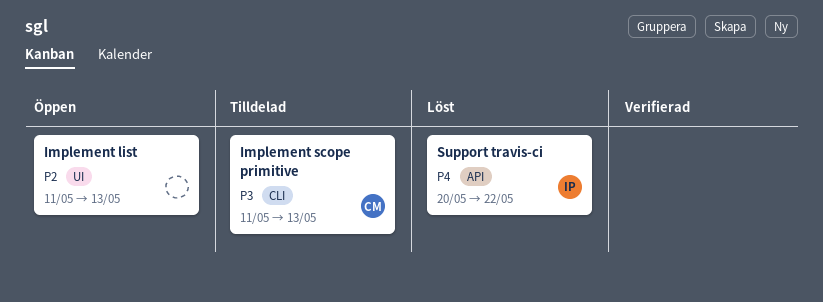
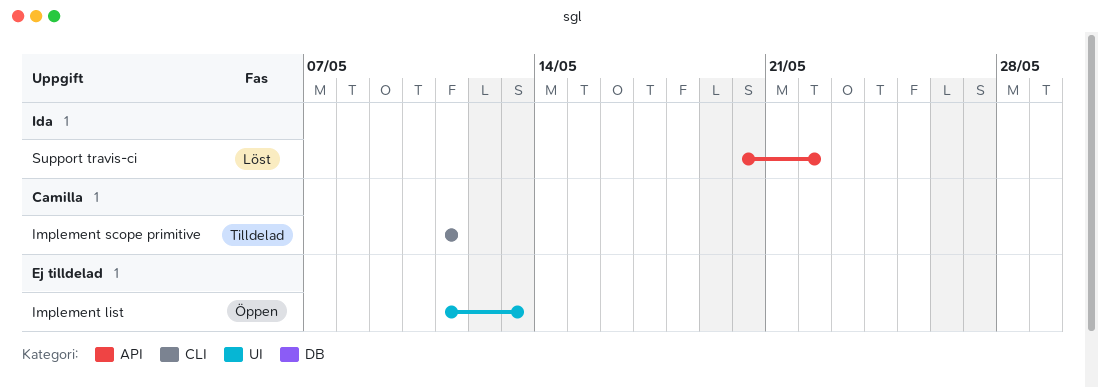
Implement scope primitive, due: May 13 -> May 11

